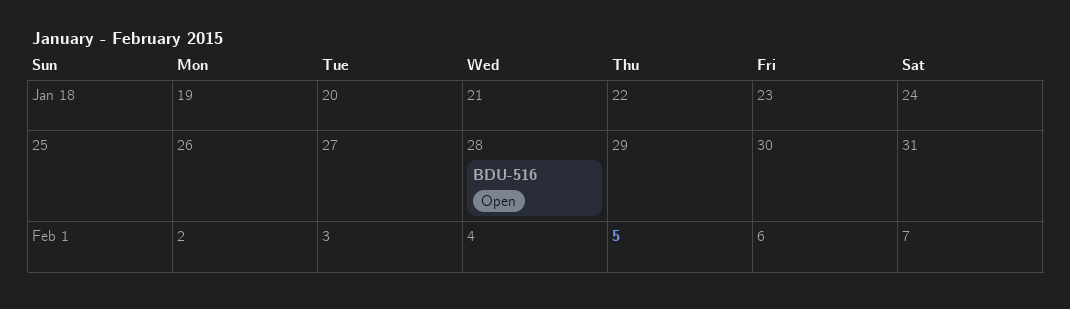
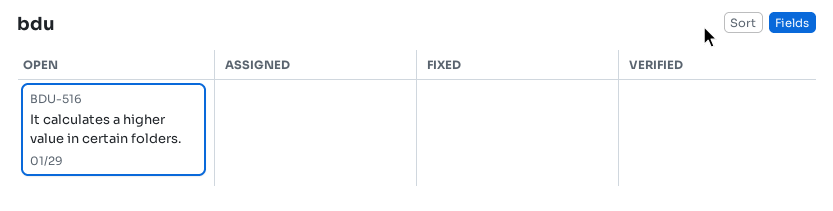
BDU-516, due: Jan 28 -> Jan 29

